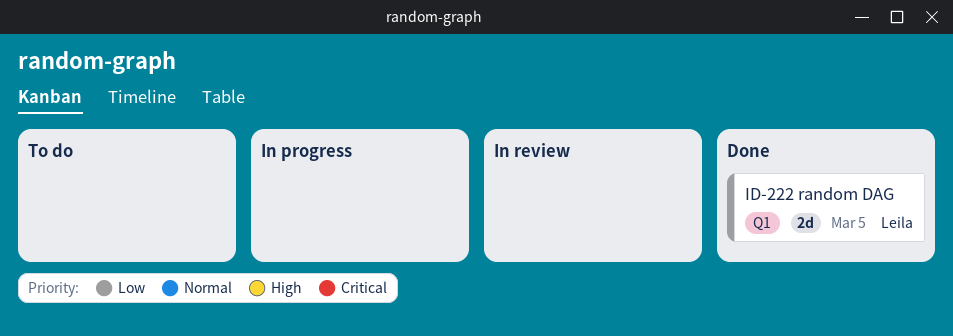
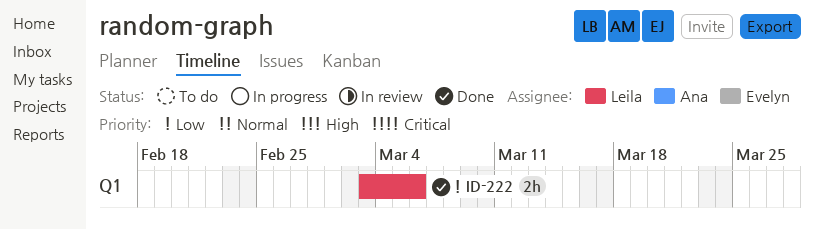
ID-222, estimate: 2d -> 2h
ID-222, due: Mar 5 -> Mar 6

